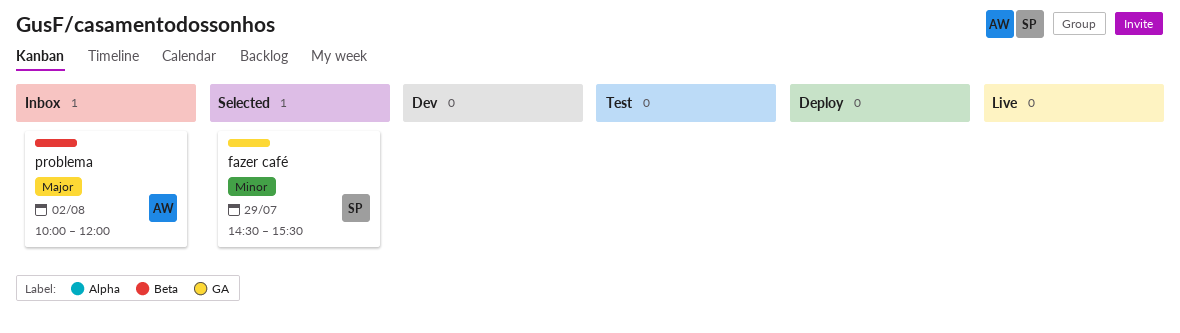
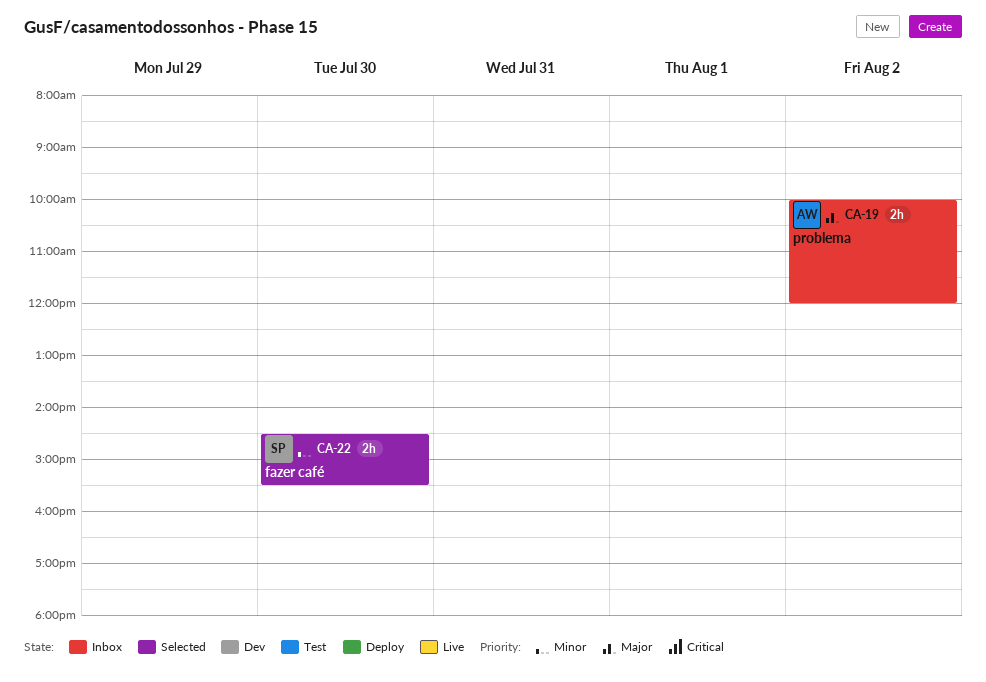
fazer café, day: Jul 29 -> Jul 30

